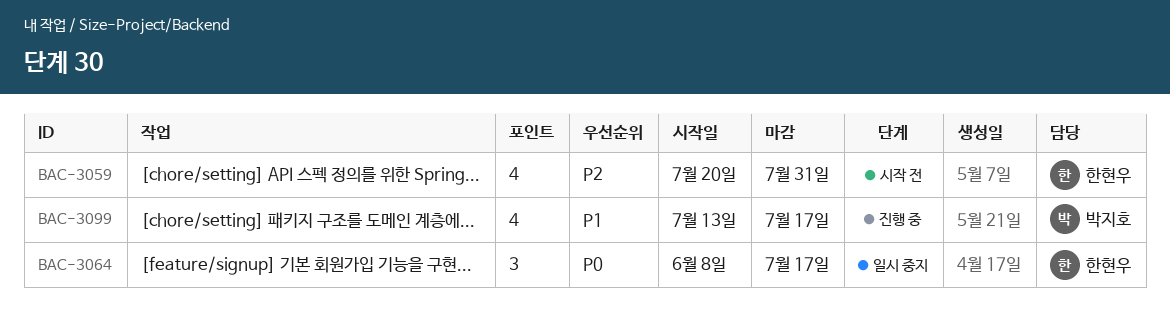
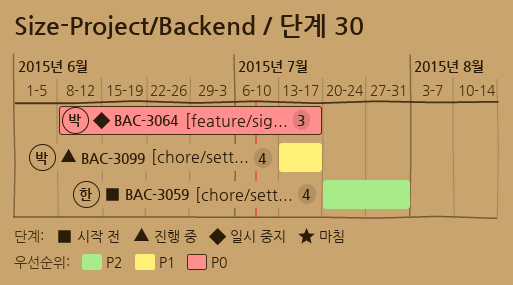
BAC-3064, owner: 한현우 -> 박지호

